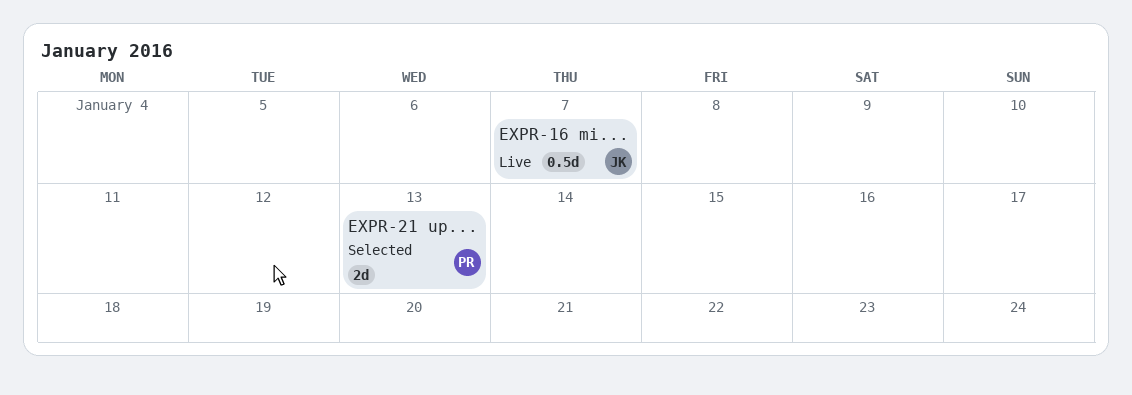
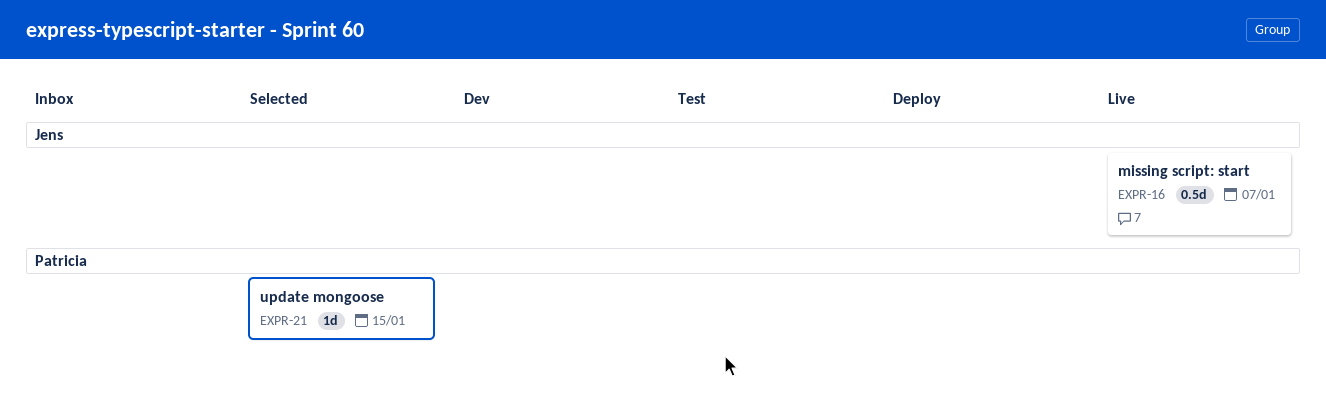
EXPR-21, estimate: 2d -> 1d
EXPR-21, due: Jan 13 -> Jan 15

